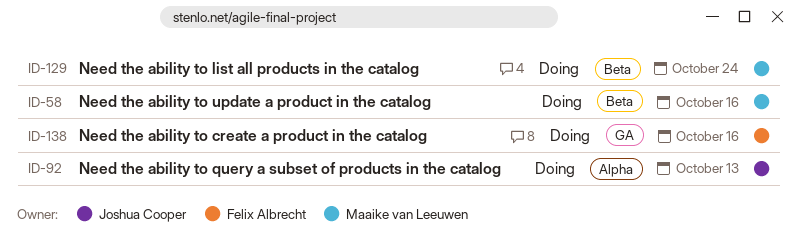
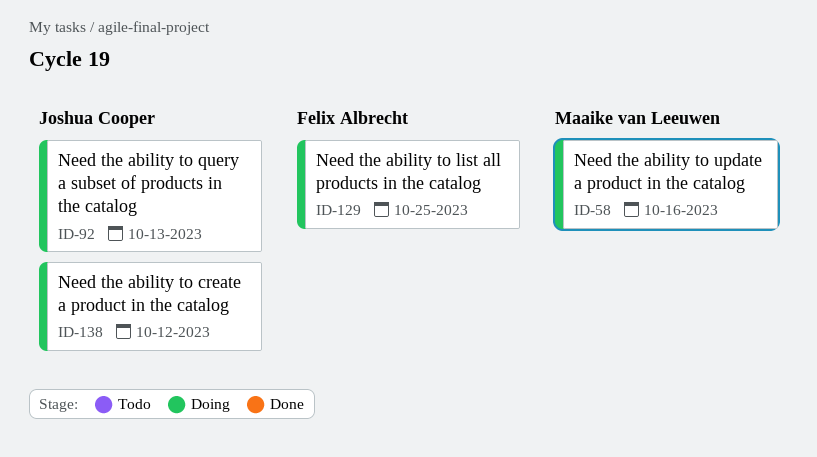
ID-129, owner: Maaike van Leeuwen -> Felix Albrecht
ID-129, due: Oct 24 -> Oct 25
ID-138, owner: Felix Albrecht -> Joshua Cooper
ID-138, due: Oct 16 -> Oct 12

